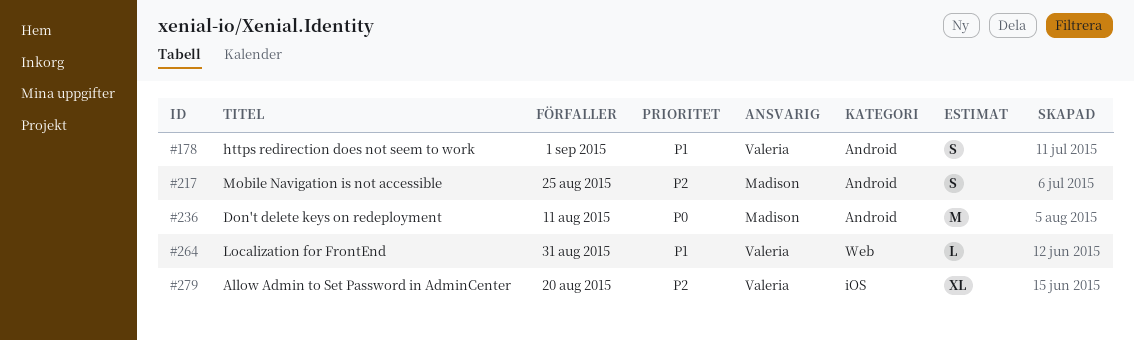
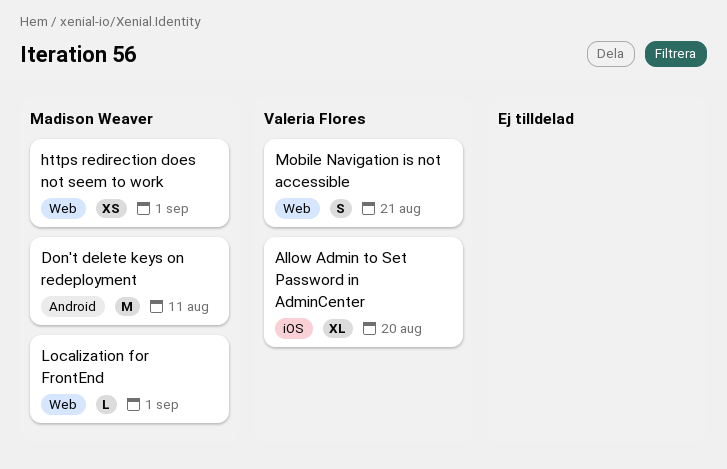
https redirection does not seem to work, owner: Valeria Flores -> Madison Weaver
https redirection does not seem to work, label: Android -> Web
https redirection does not seem to work, estimate: S -> XS
Localization for FrontEnd, owner: Valeria Flores -> Madison Weaver
Localization for FrontEnd, due: Aug 31 -> Sep 1
Mobile Navigation is not accessible, owner: Madison Weaver -> Valeria Flores
Mobile Navigation is not accessible, label: Android -> Web
Mobile Navigation is not accessible, due: Aug 25 -> Aug 21

